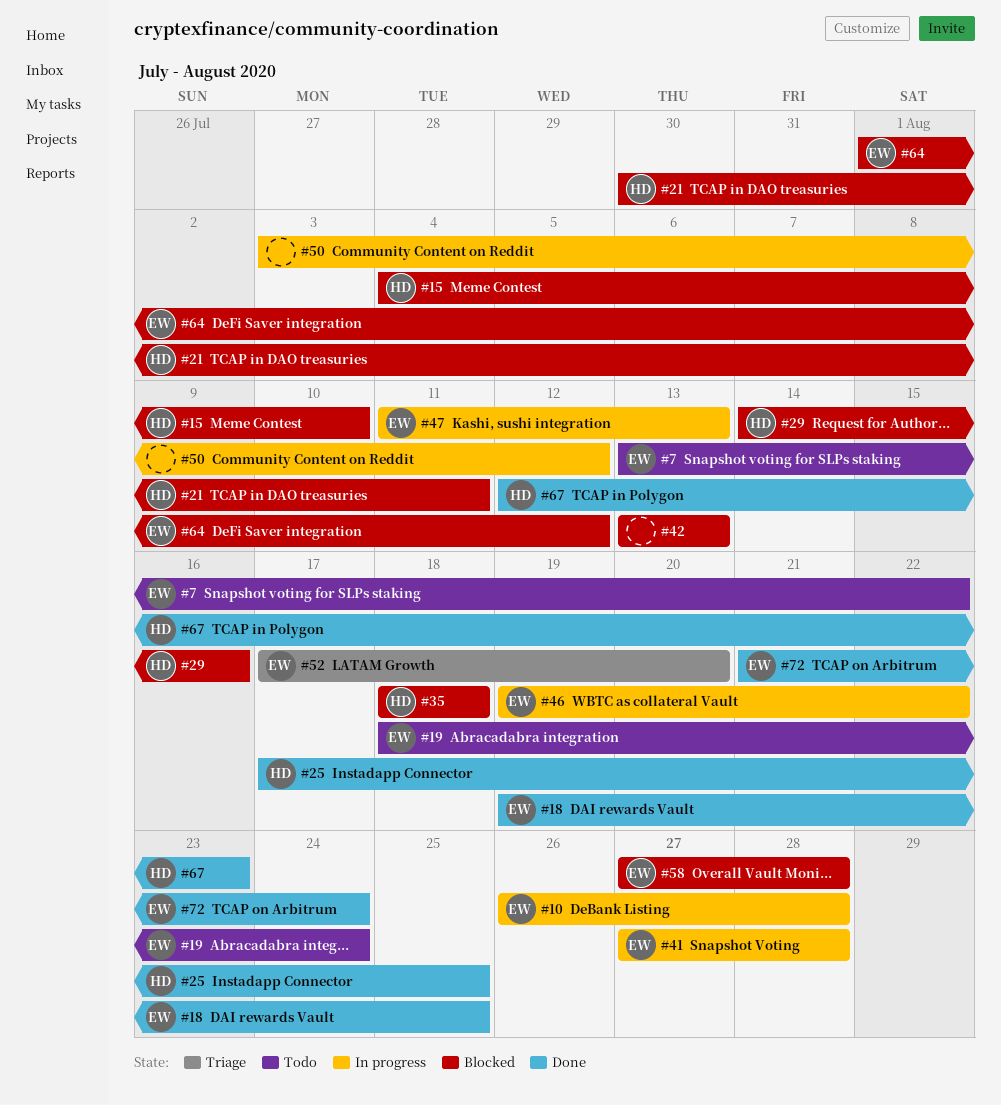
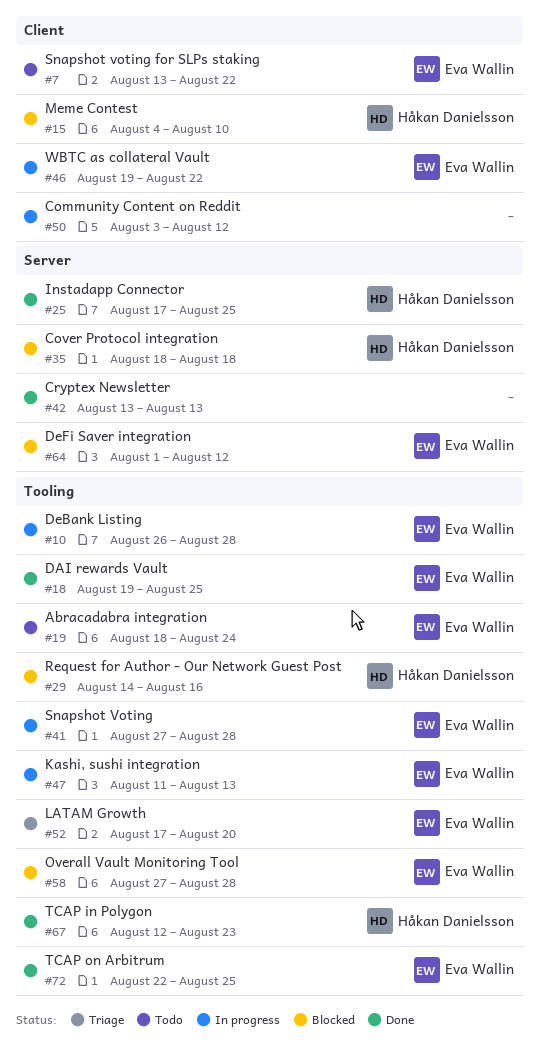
#21: present -> none
#42, status: Blocked -> Done
#72, start: Aug 21 -> Aug 22
#72, due: Aug 24 -> Aug 25

